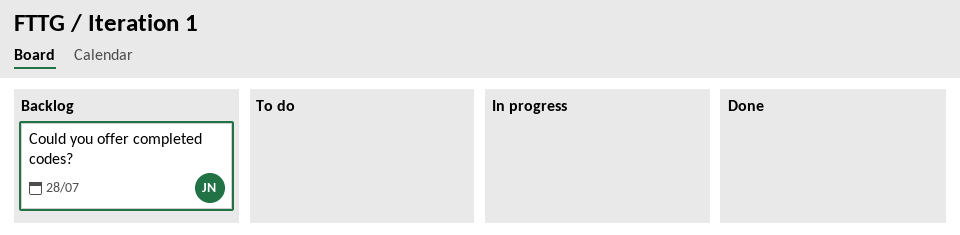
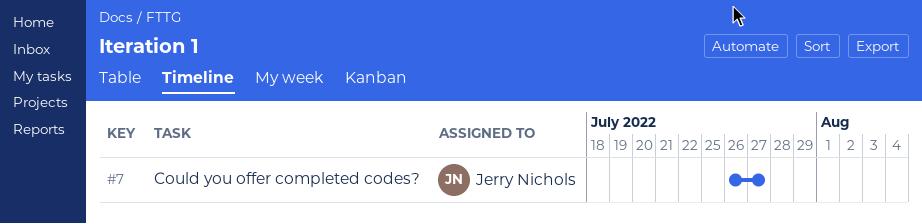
Could you offer completed codes?, due: Jul 28 -> Jul 27

